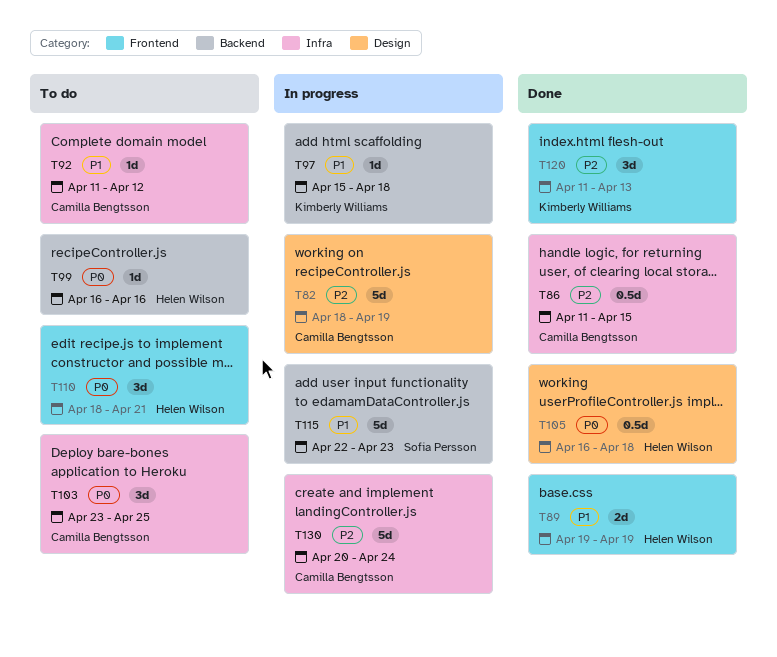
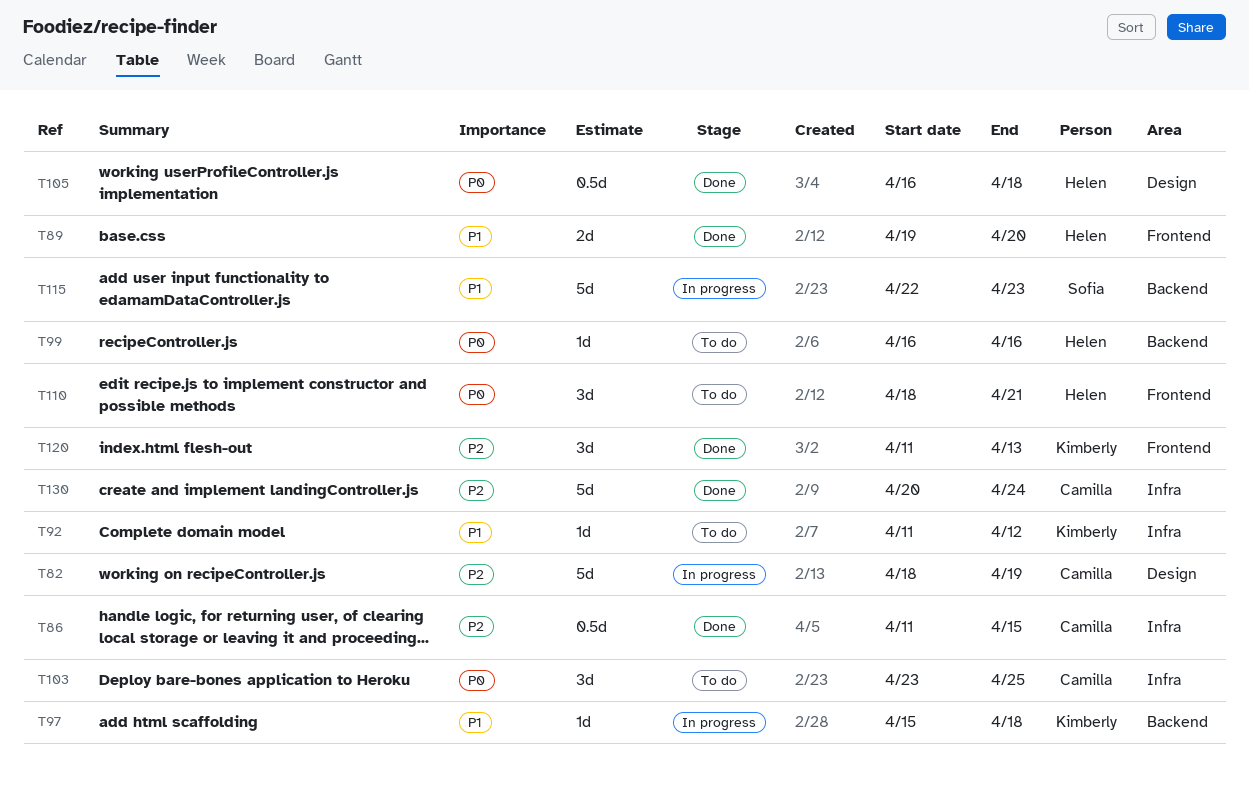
T89, due: Apr 19 -> Apr 20
T92, owner: Camilla Bengtsson -> Kimberly Williams
T130, status: In progress -> Done

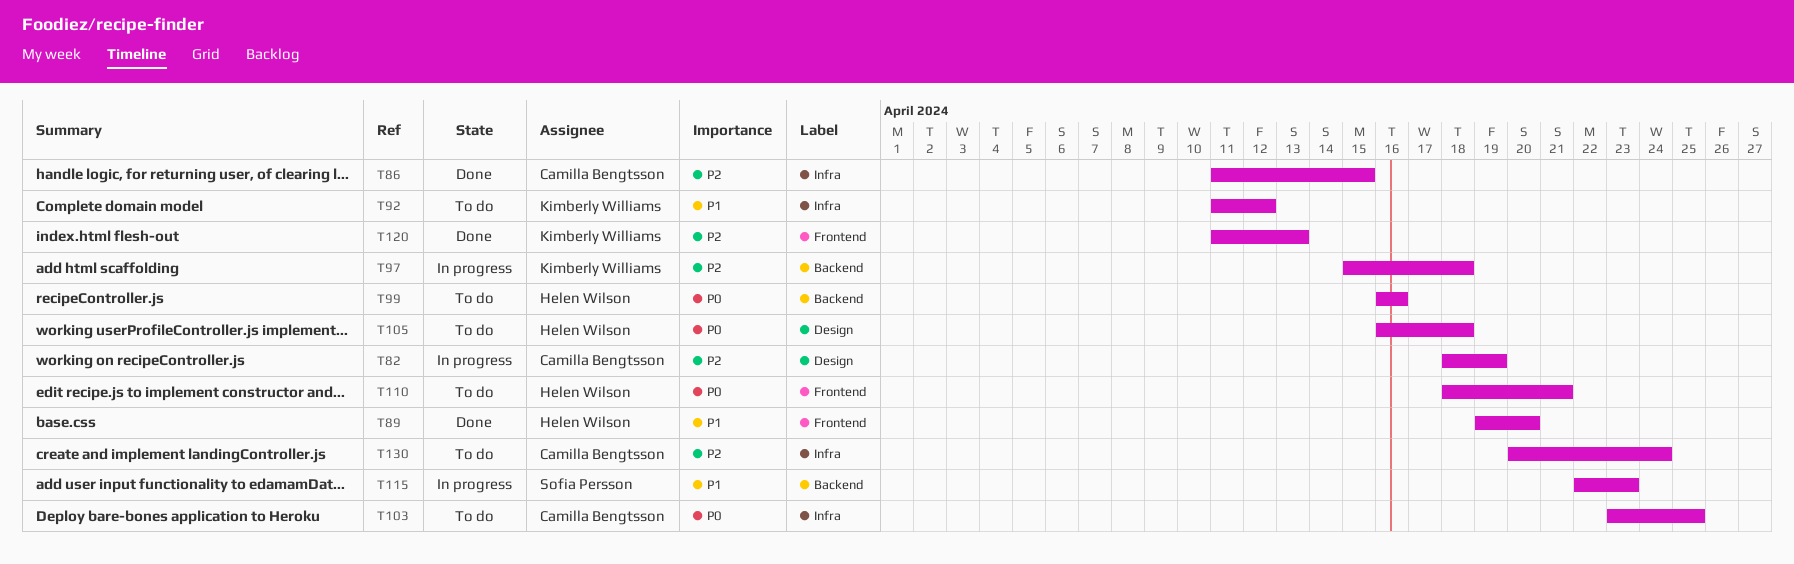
T97, priority: P1 -> P2
T105, status: Done -> To do
T130, status: Done -> To do

